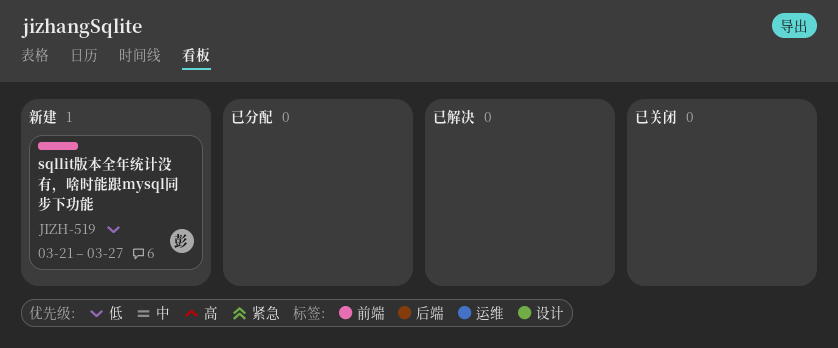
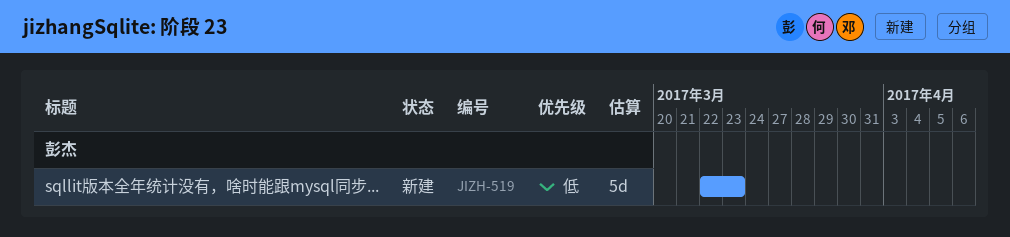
JIZH-519, start: Mar 21 -> Mar 22
JIZH-519, due: Mar 27 -> Mar 23

